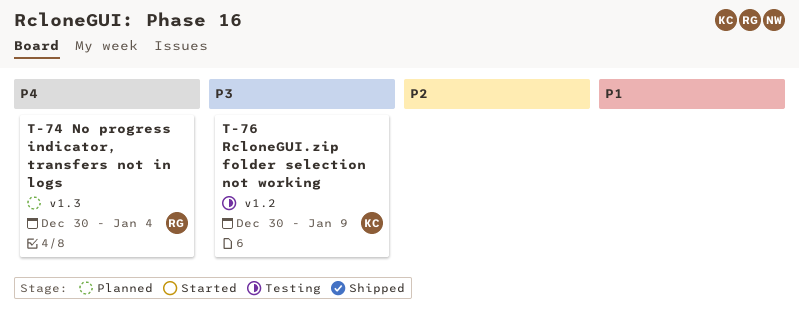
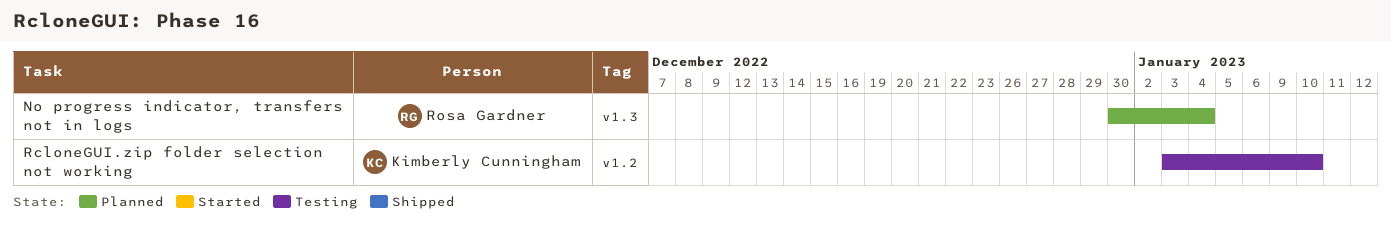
RcloneGUI.zip folder selection not working, start: Dec 30 -> Jan 3
RcloneGUI.zip folder selection not working, due: Jan 9 -> Jan 10

